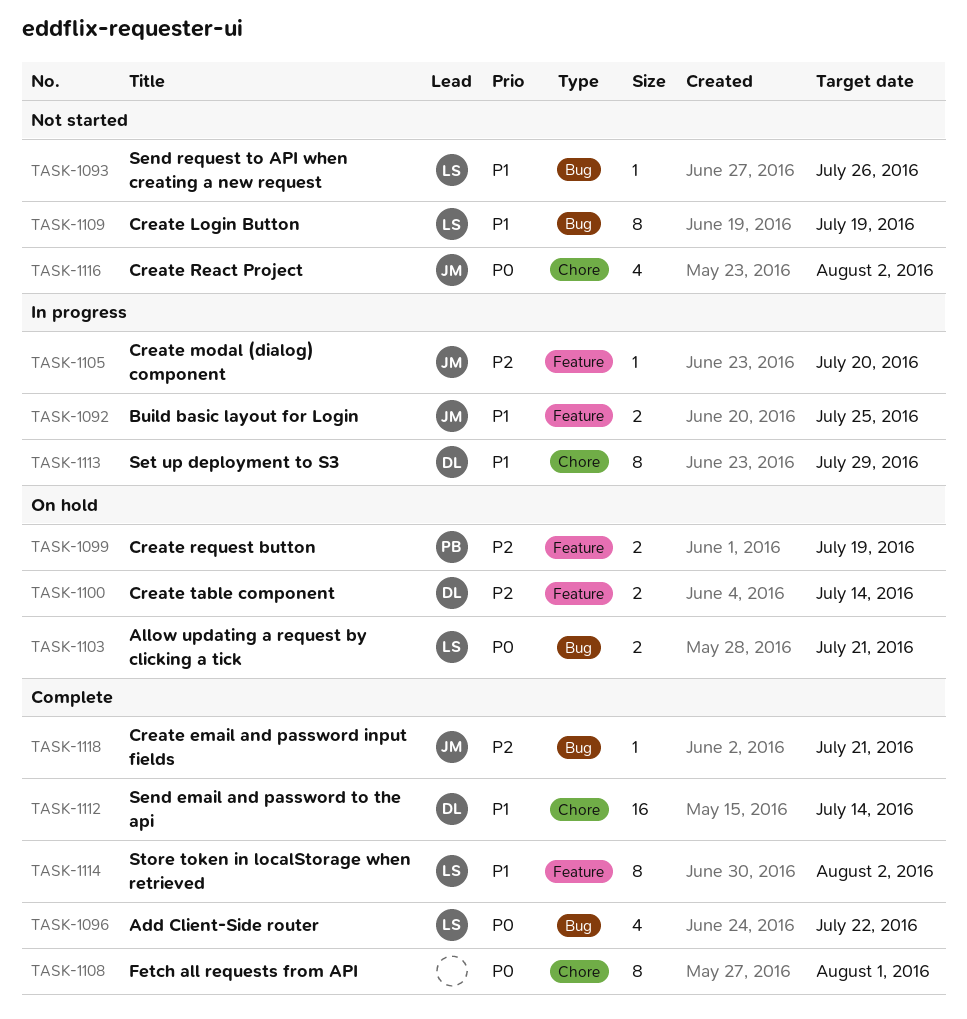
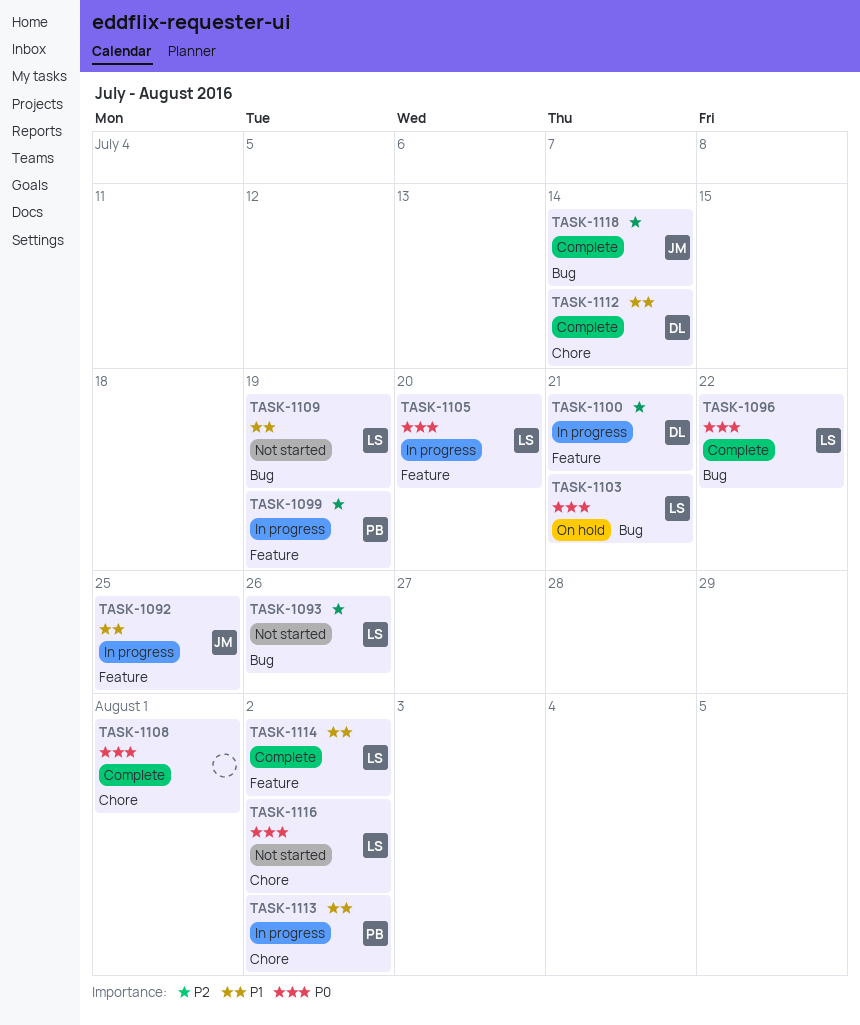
TASK-1093, priority: P1 -> P2
TASK-1099, status: On hold -> In progress
TASK-1100, status: On hold -> In progress
TASK-1100, due: Jul 14 -> Jul 21
TASK-1105, owner: JM -> LS
TASK-1105, priority: P2 -> P0
TASK-1113, owner: DL -> PB
TASK-1113, due: Jul 29 -> Aug 2
TASK-1116, owner: JM -> LS
TASK-1118, due: Jul 21 -> Jul 14

